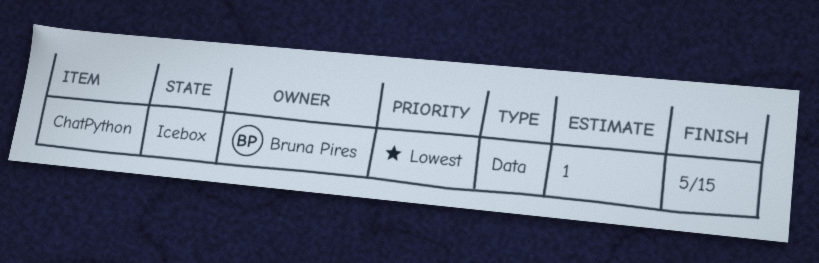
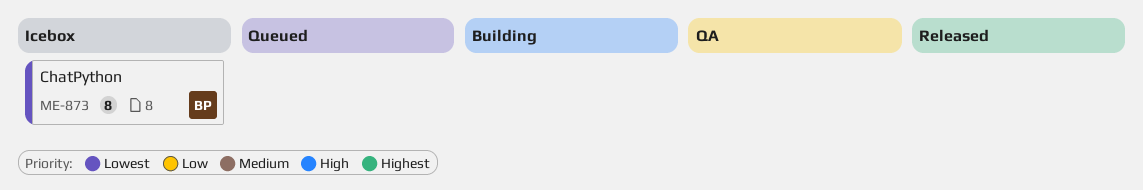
ChatPython, estimate: 1 -> 8

